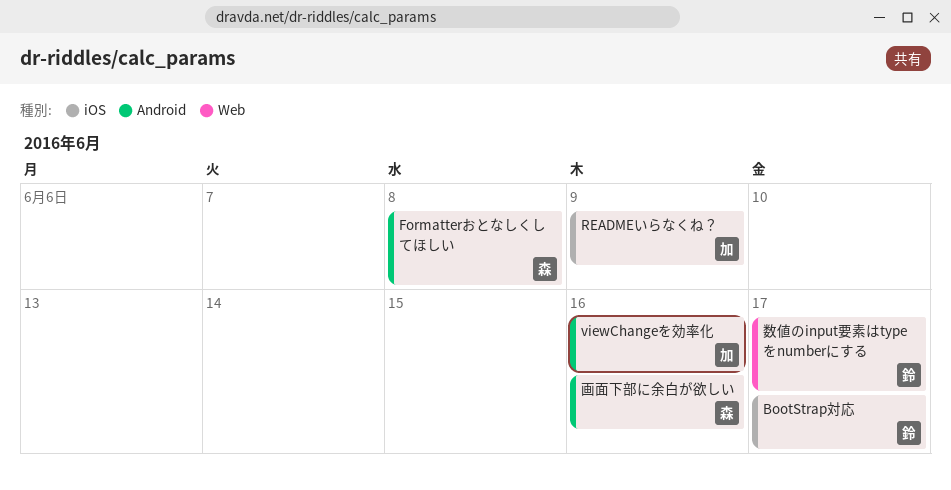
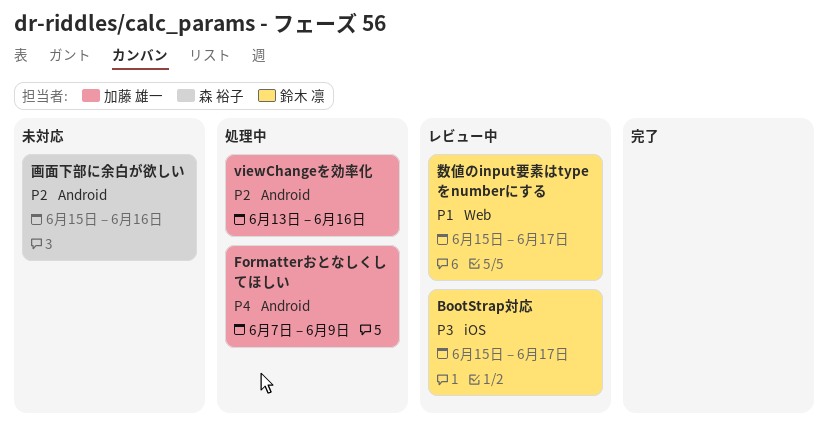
Formatterおとなしくしてほしい, owner: 森 裕子 -> 加藤 雄一
Formatterおとなしくしてほしい, due: Jun 8 -> Jun 9
READMEいらなくね？: present -> none

